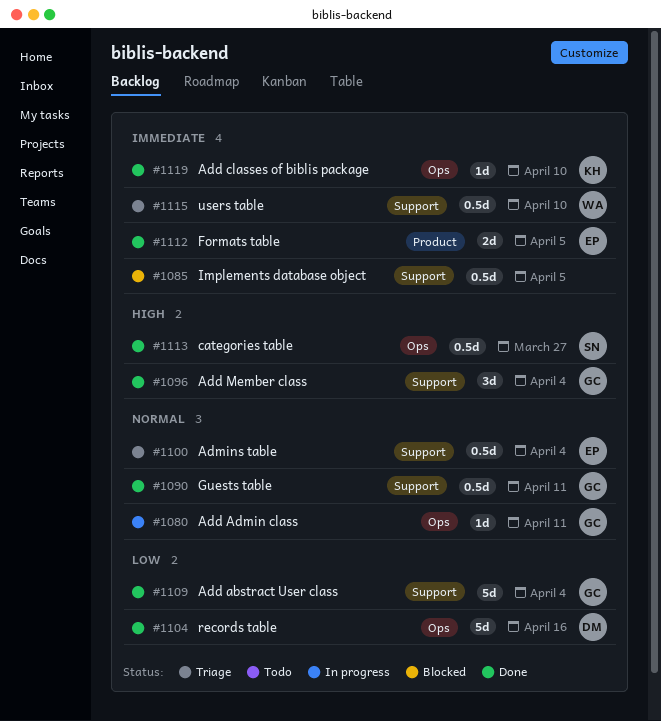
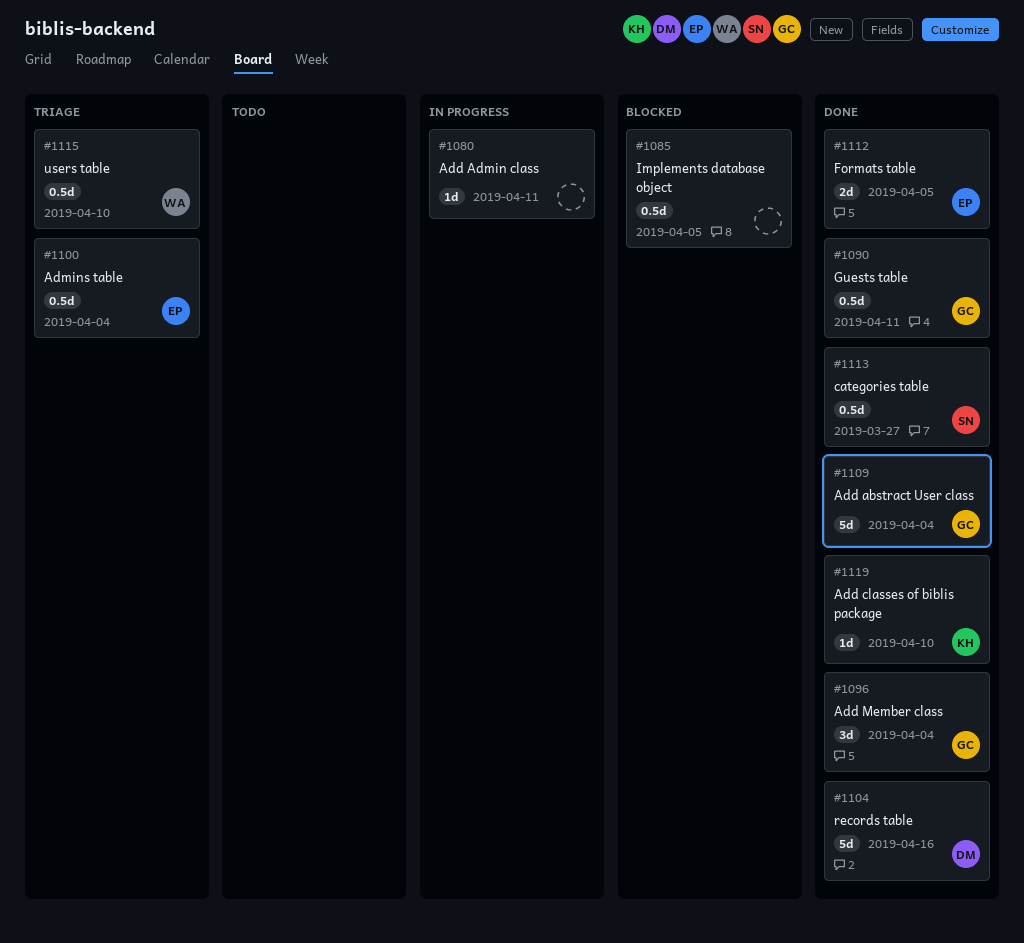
#1080, owner: GC -> none

